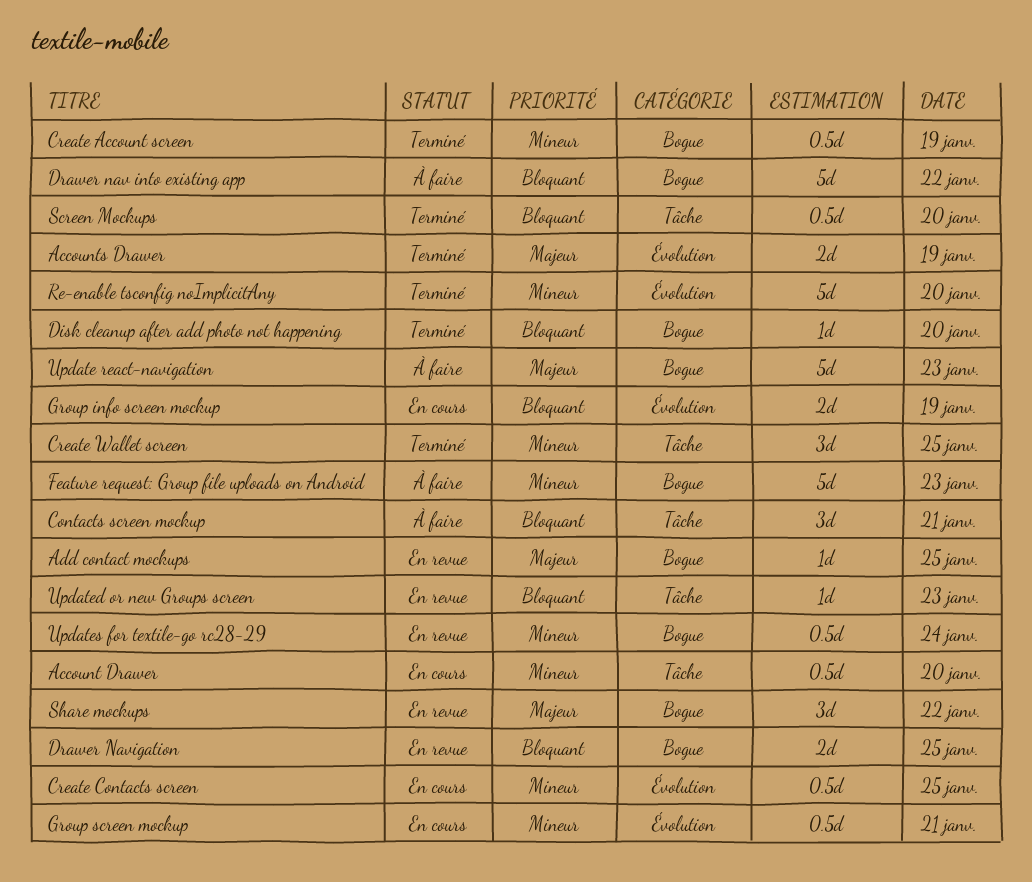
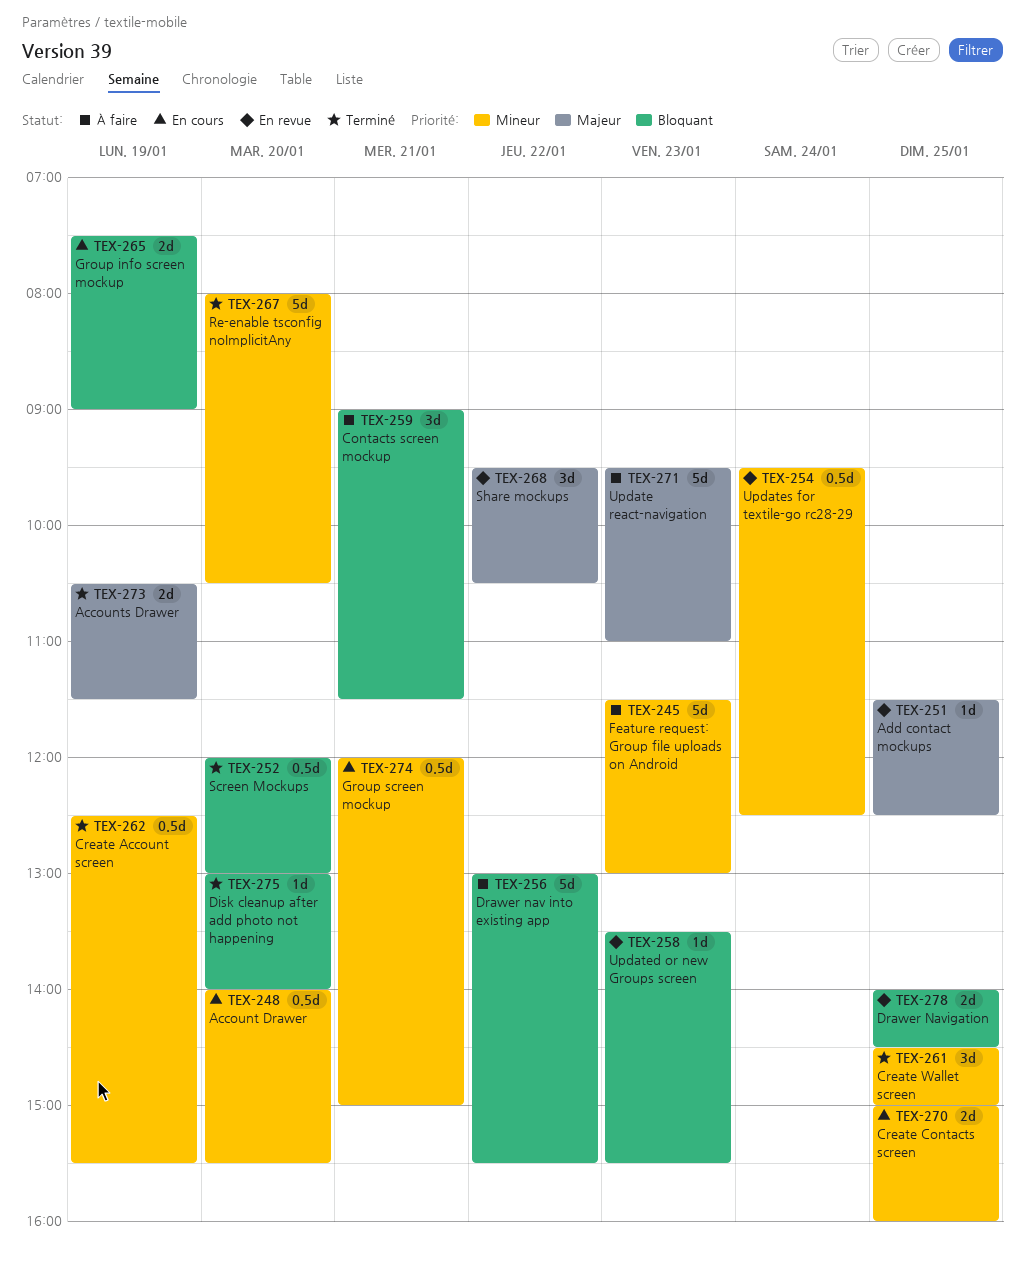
Create Contacts screen, estimate: 0.5d -> 2d

